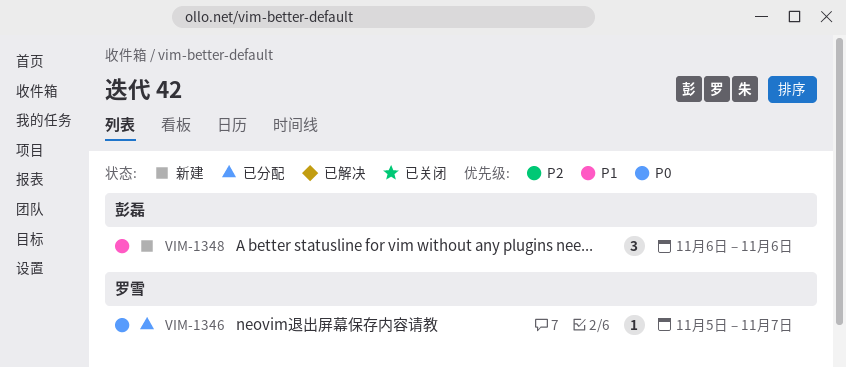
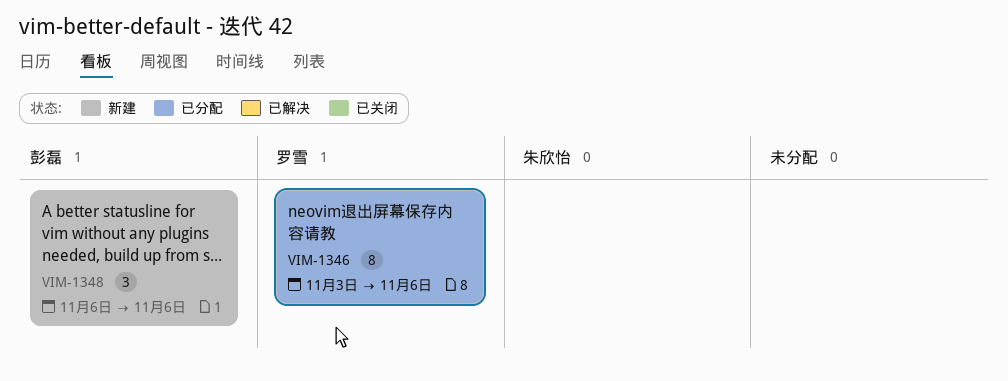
VIM-1346, estimate: 1 -> 8
VIM-1346, start: Nov 5 -> Nov 3
VIM-1346, due: Nov 7 -> Nov 6

